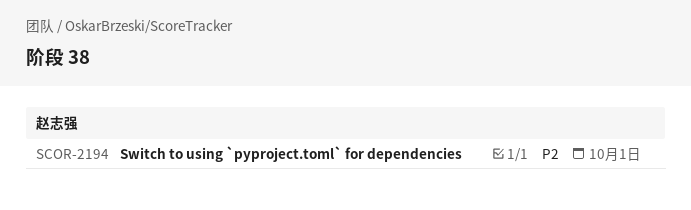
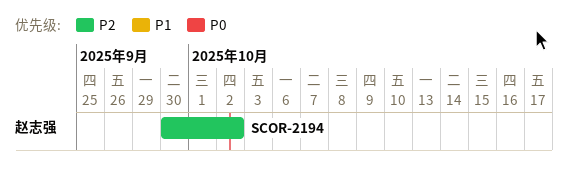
SCOR-2194, due: Oct 1 -> Oct 2

